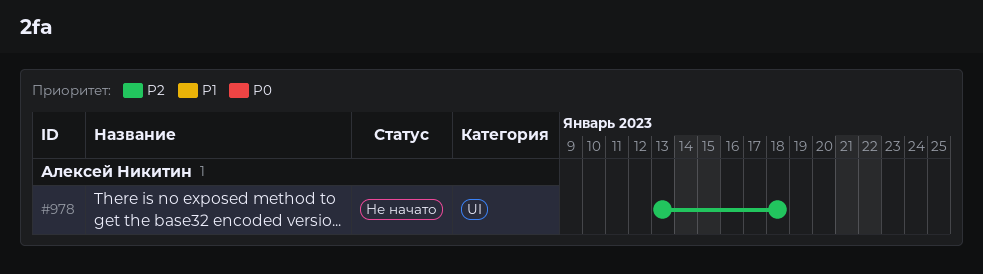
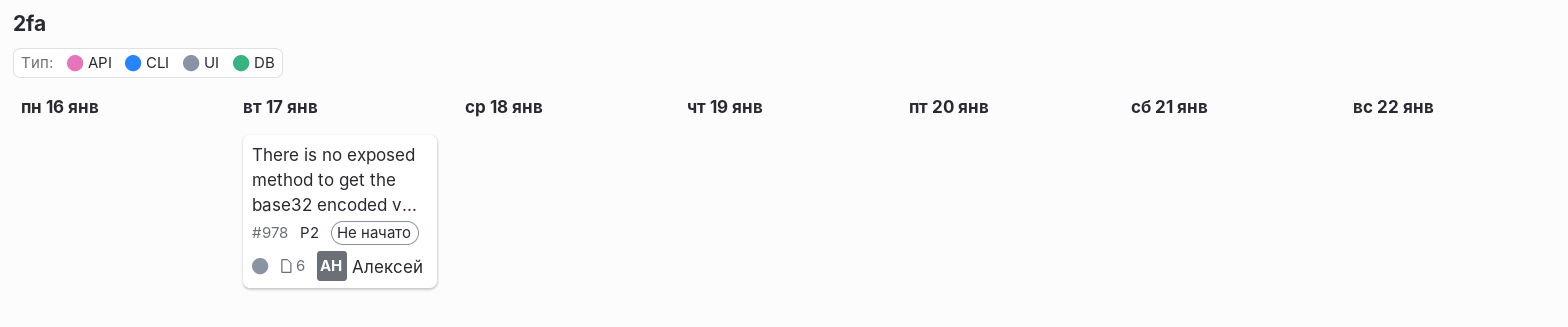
#978, due: Jan 18 -> Jan 17

